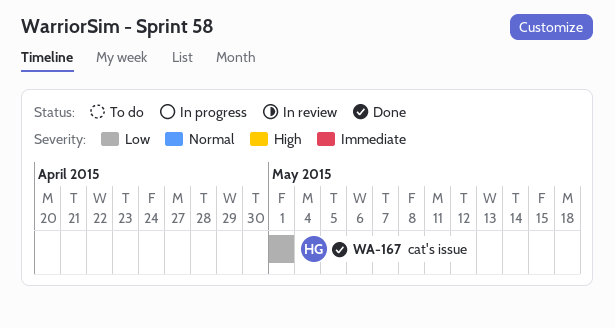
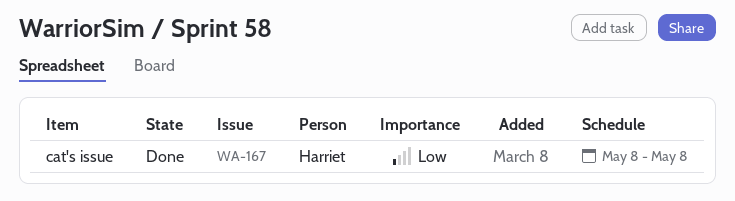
WA-167, start: May 1 -> May 8
WA-167, due: May 1 -> May 8

